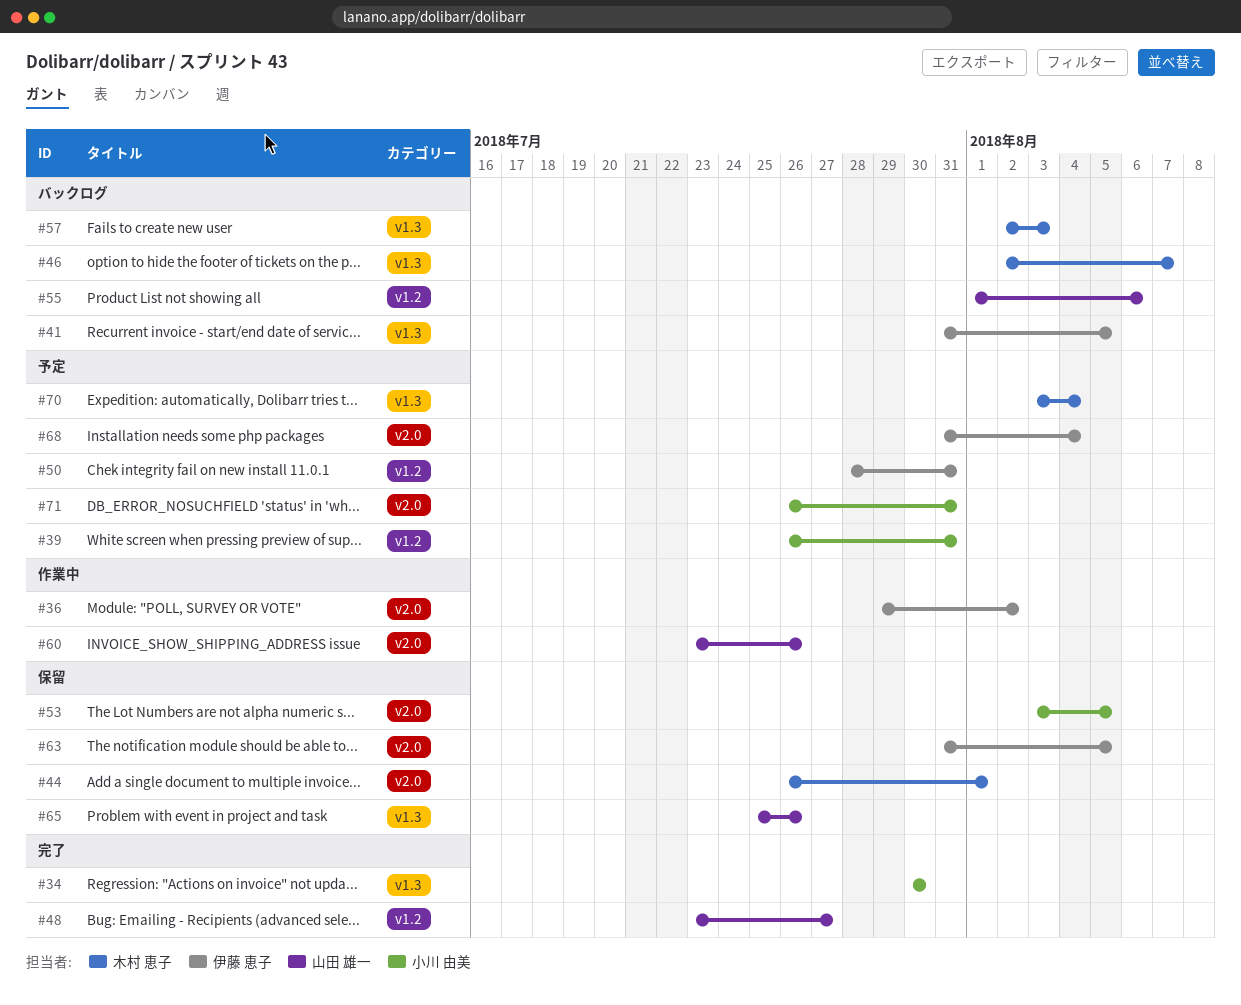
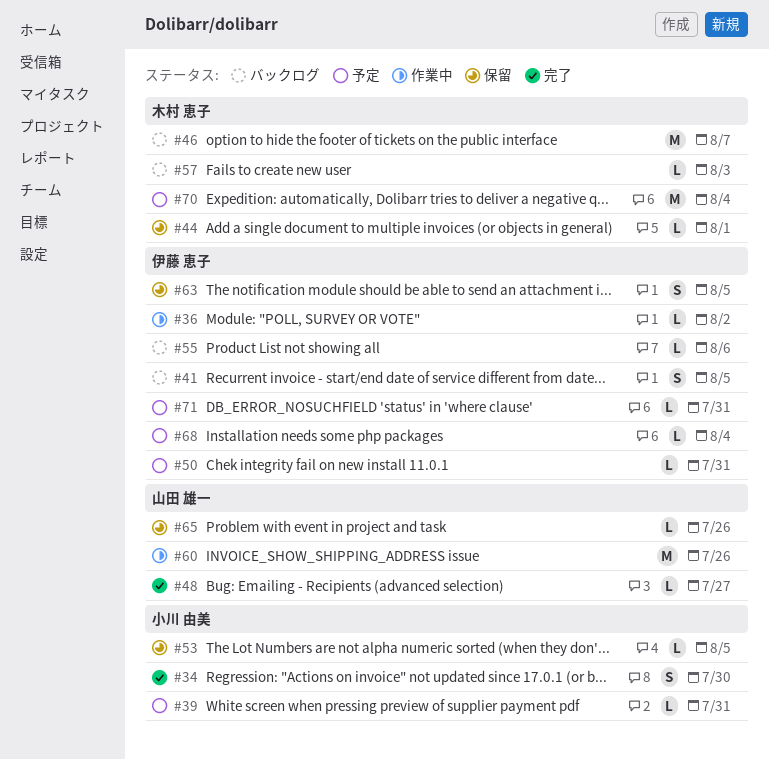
#55, owner: 山田 雄一 -> 伊藤 恵子
#71, owner: 小川 由美 -> 伊藤 恵子

